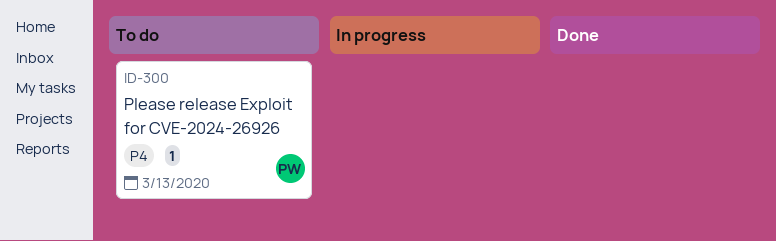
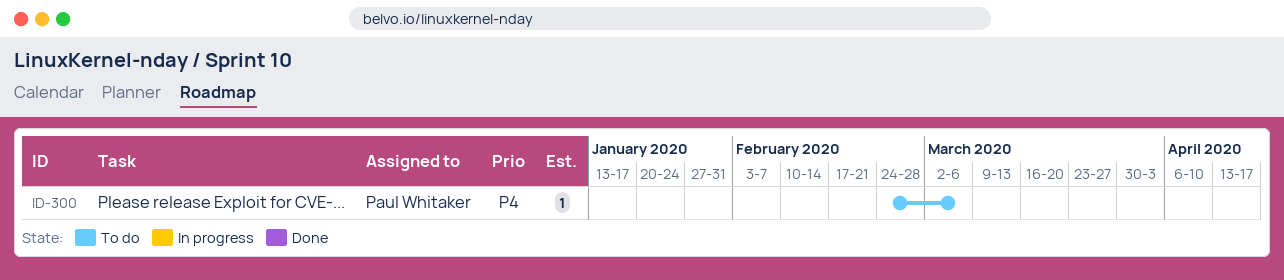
ID-300, due: Mar 13 -> Mar 6

